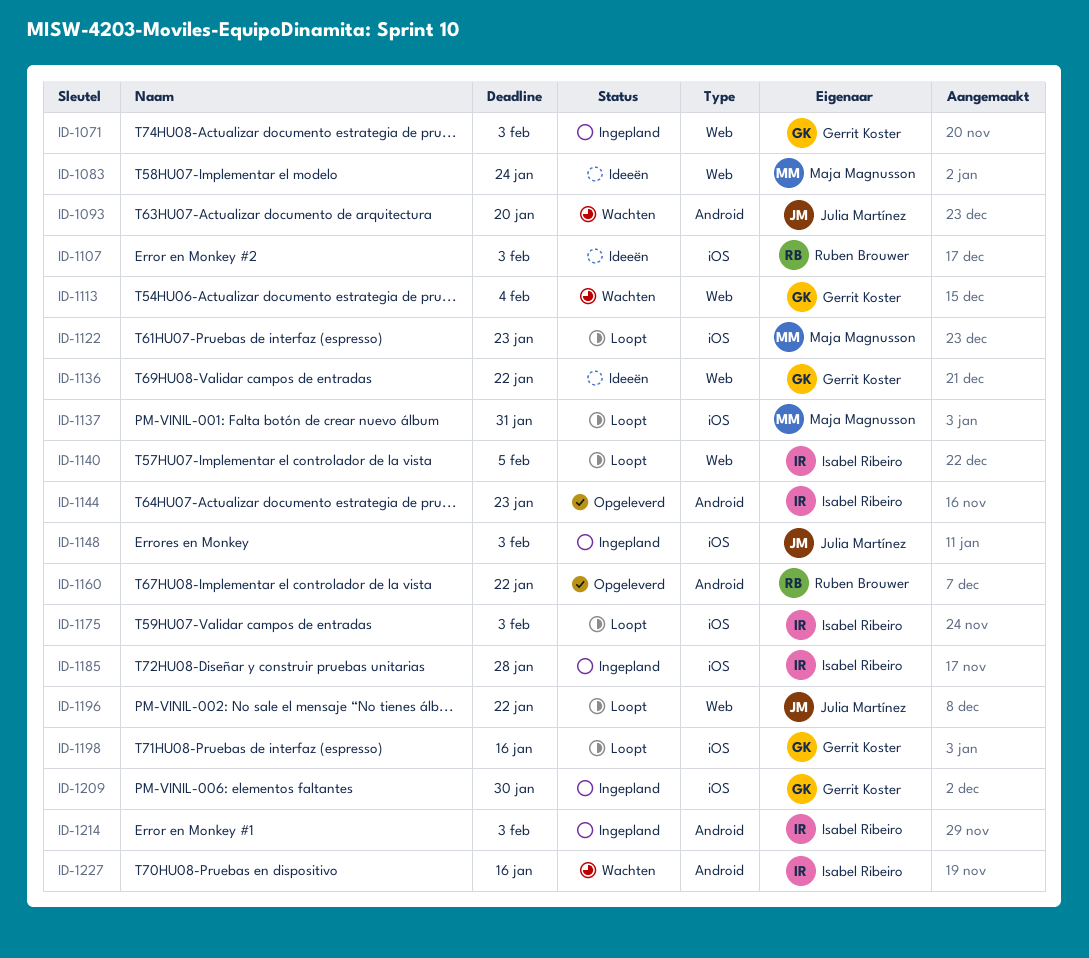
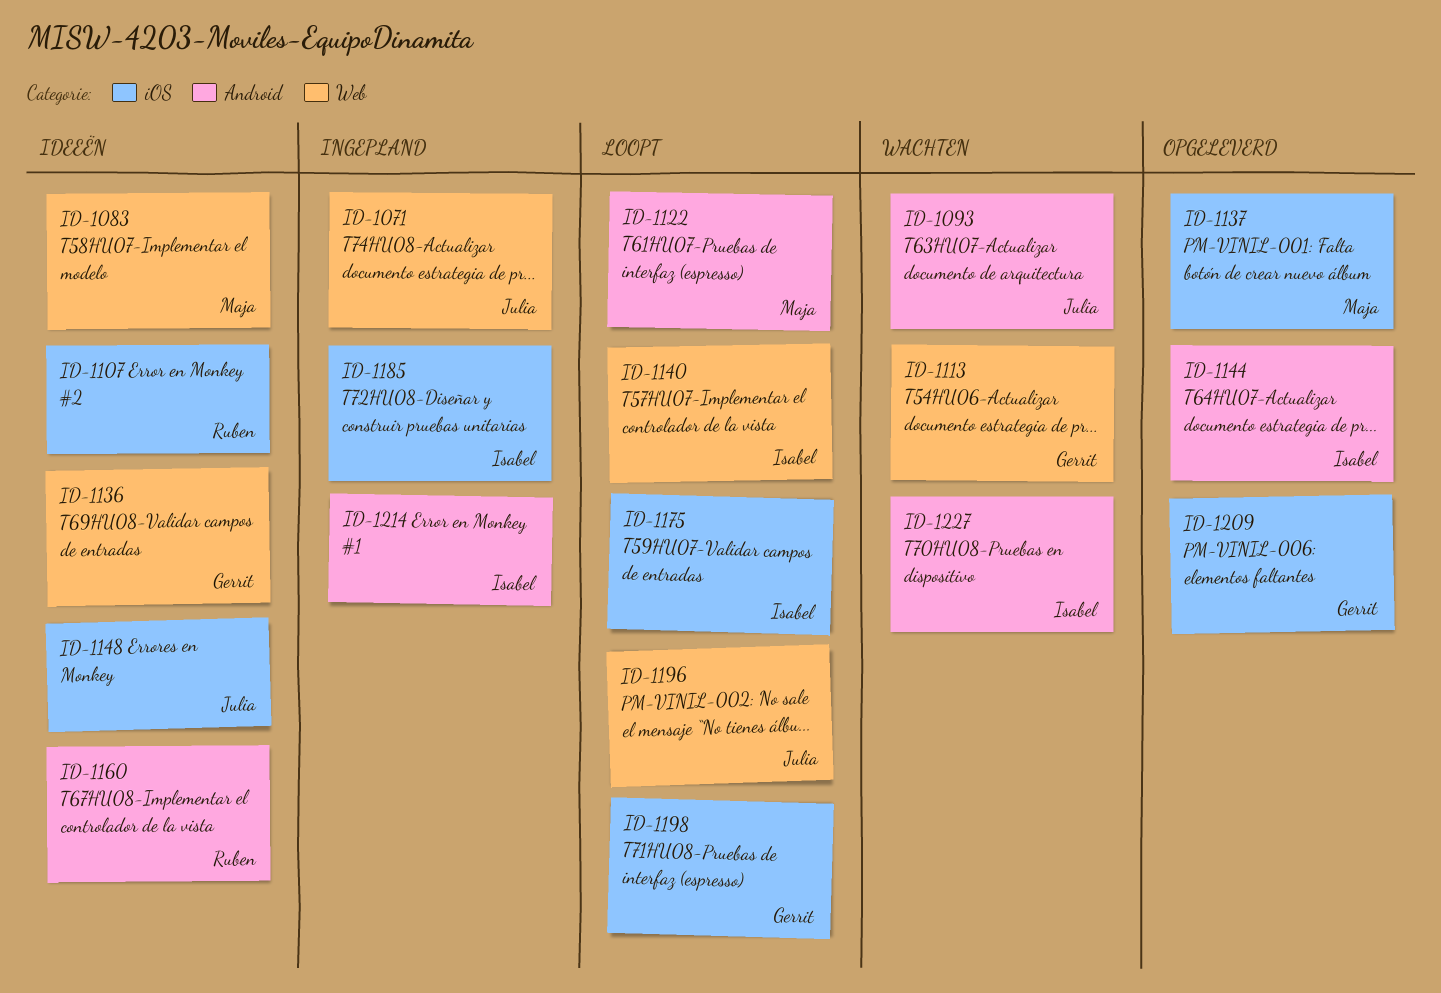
ID-1071, owner: Gerrit Koster -> Julia Martínez
ID-1122, label: iOS -> Android
ID-1137, status: Loopt -> Opgeleverd
ID-1148, status: Ingepland -> Ideeën
ID-1160, status: Opgeleverd -> Ideeën
ID-1209, status: Ingepland -> Opgeleverd

